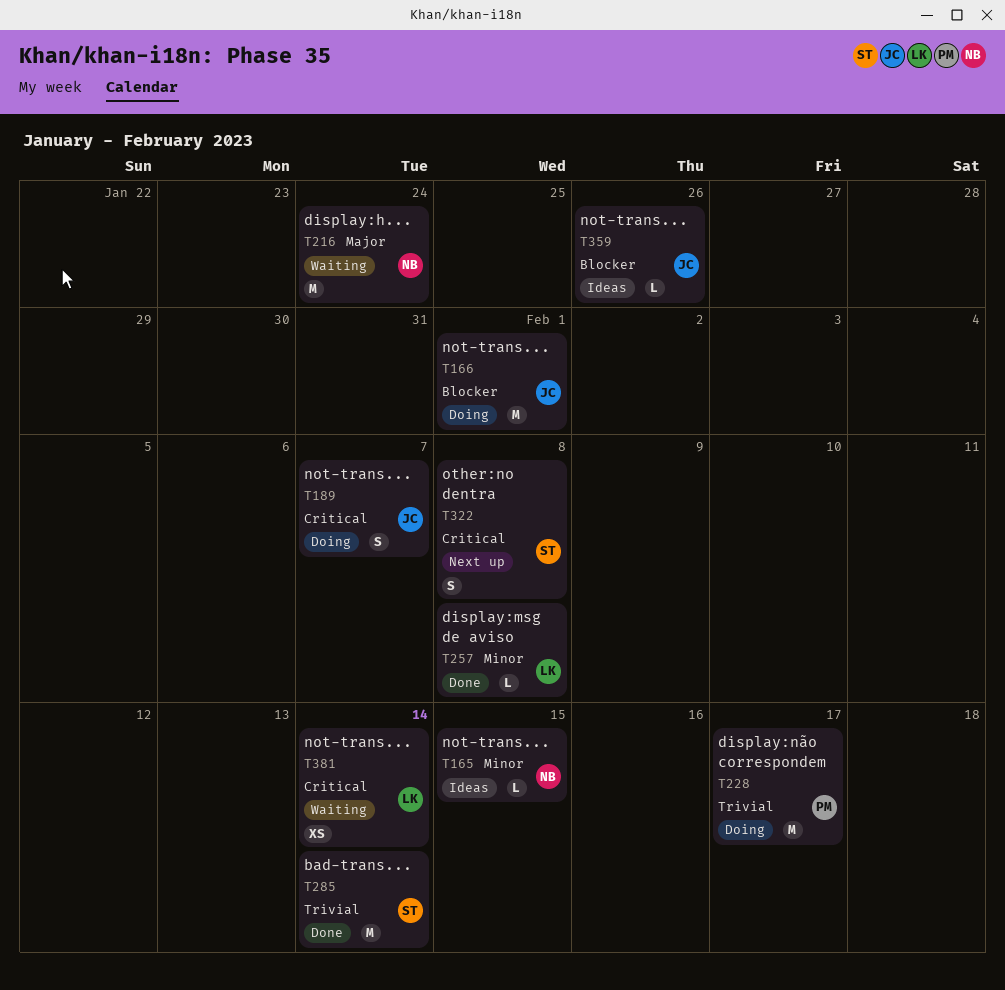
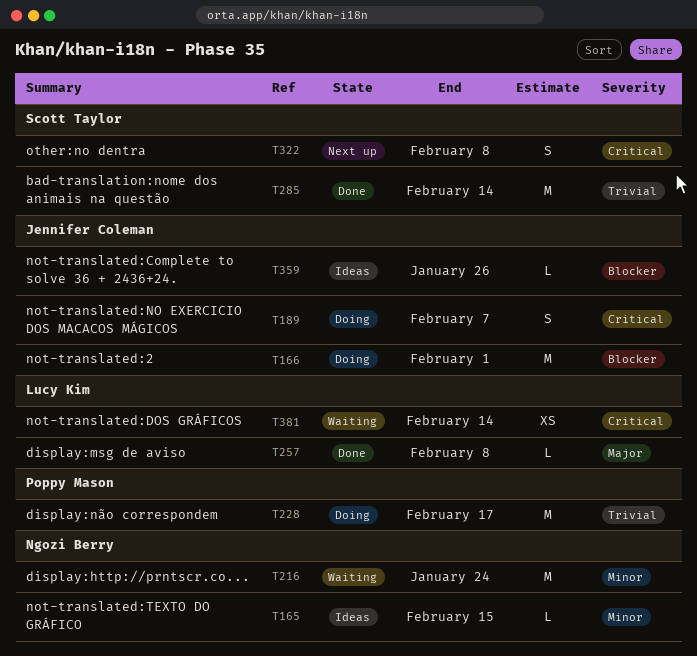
T216, priority: Major -> Minor
T257, priority: Minor -> Major

